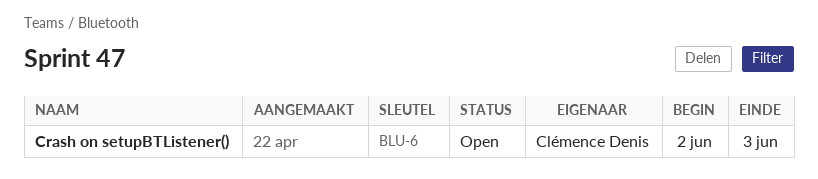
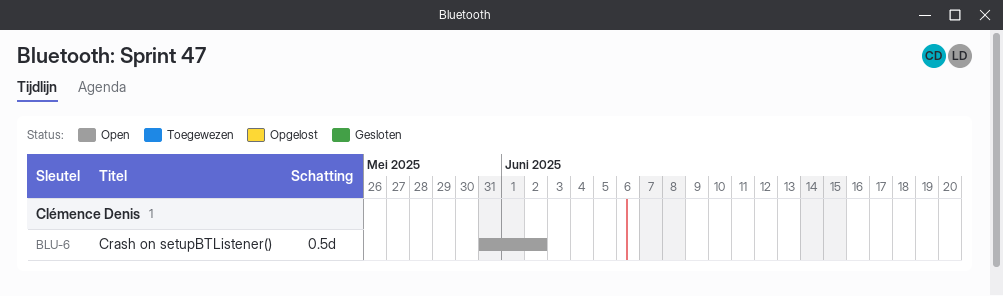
BLU-6, start: Jun 2 -> May 31
BLU-6, due: Jun 3 -> Jun 2

